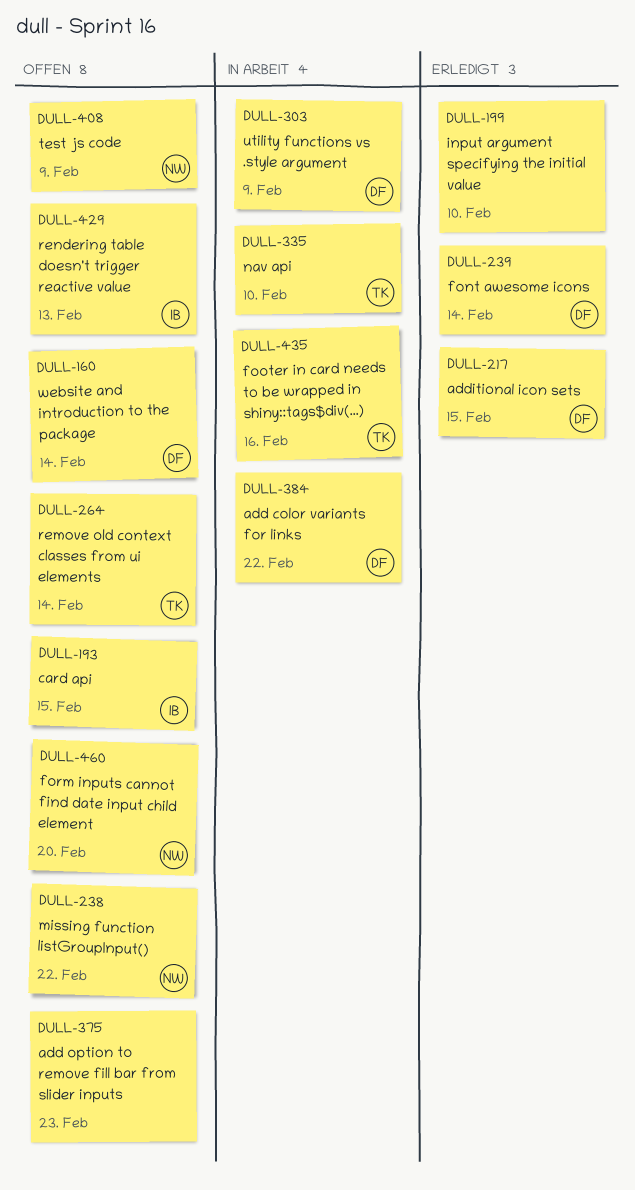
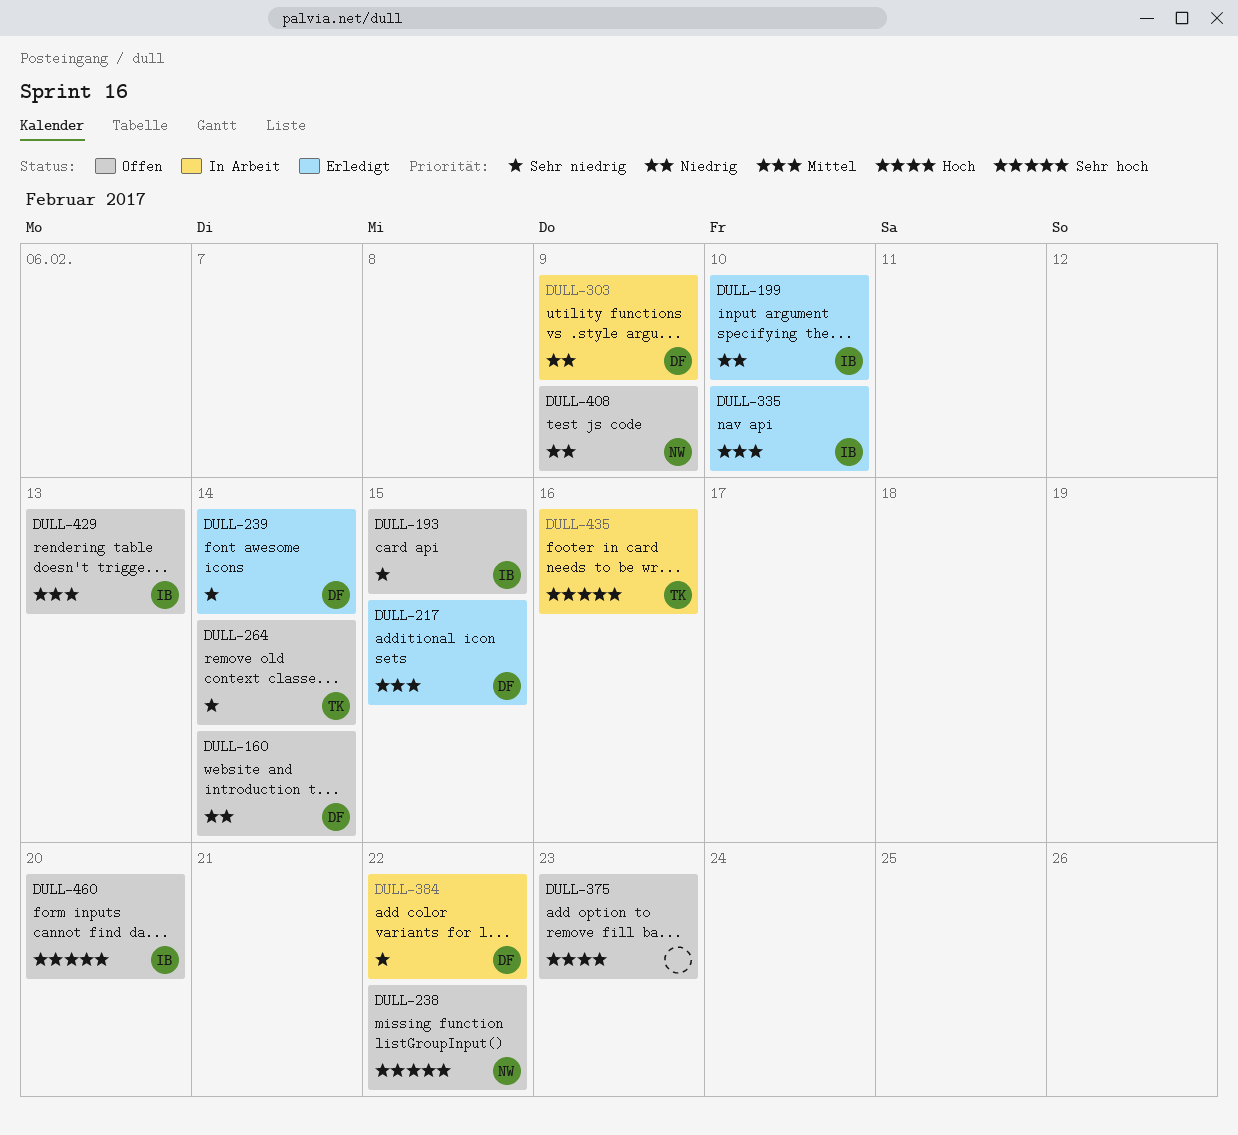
DULL-199, owner: none -> IB
DULL-335, status: In Arbeit -> Erledigt
DULL-335, owner: TK -> IB
DULL-460, owner: NW -> IB

